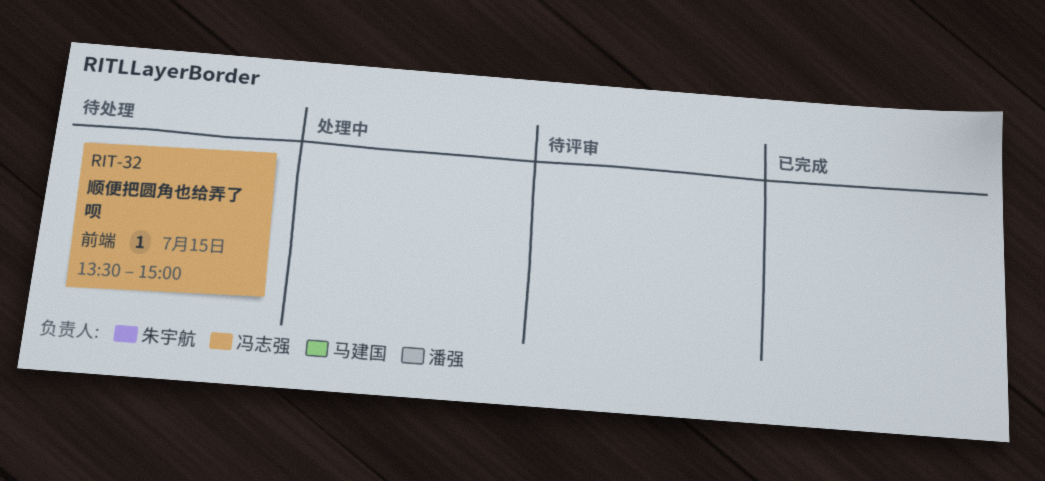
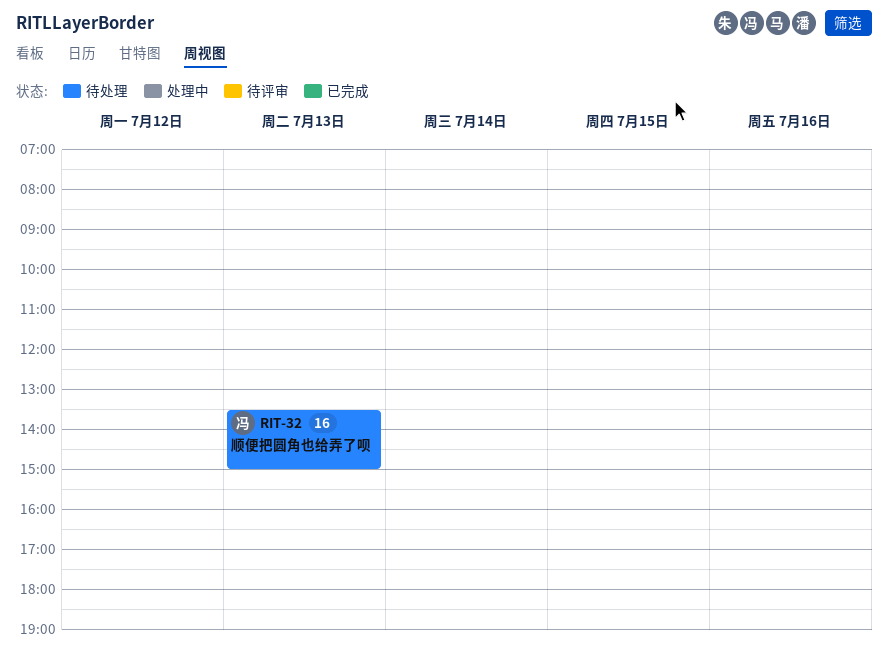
RIT-32, estimate: 1 -> 16
RIT-32, day: Jul 15 -> Jul 13

